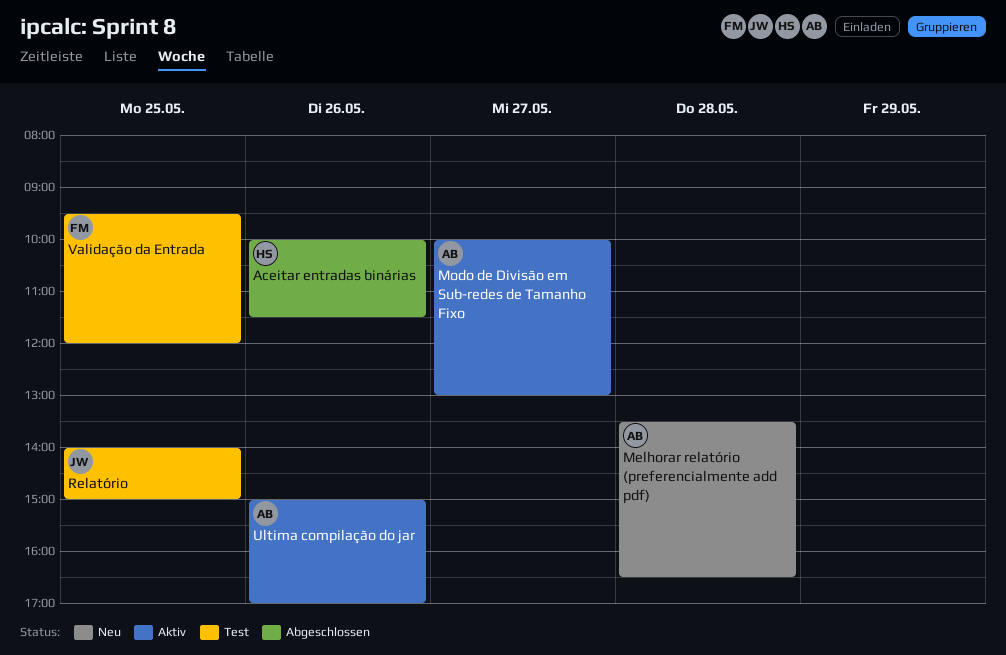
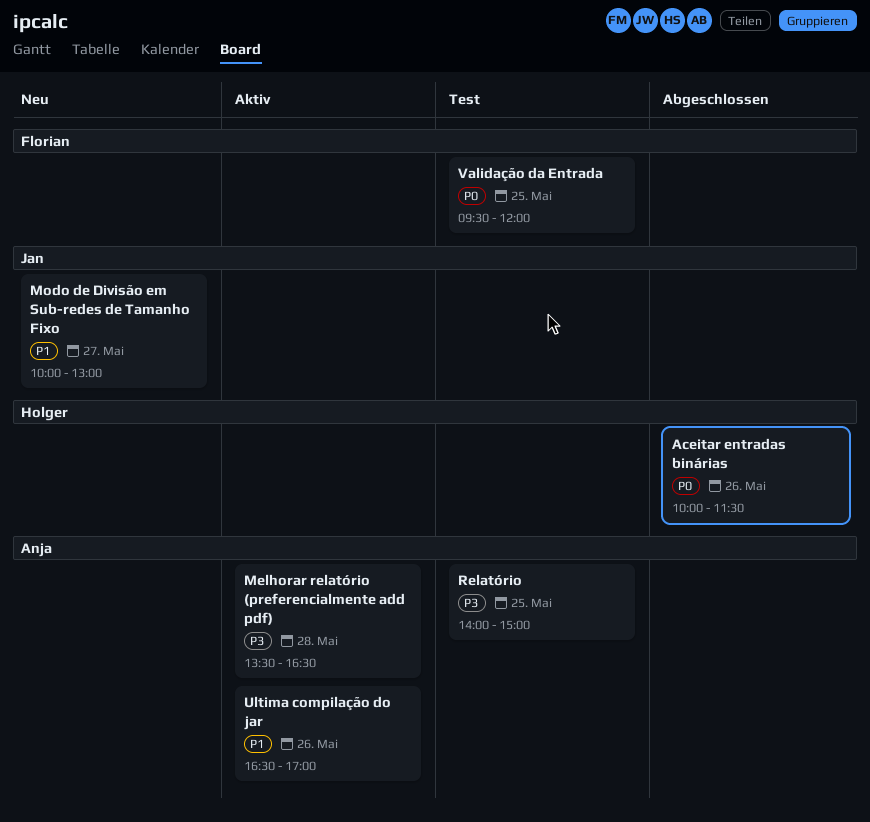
Melhorar relatório (preferencialmente add pdf), status: Neu -> Aktiv
Modo de Divisão em Sub-redes de Tamanho Fixo, status: Aktiv -> Neu
Modo de Divisão em Sub-redes de Tamanho Fixo, owner: Anja -> Jan
Relatório, owner: Jan -> Anja
Ultima compilação do jar, begins: 15:00 -> 16:30

